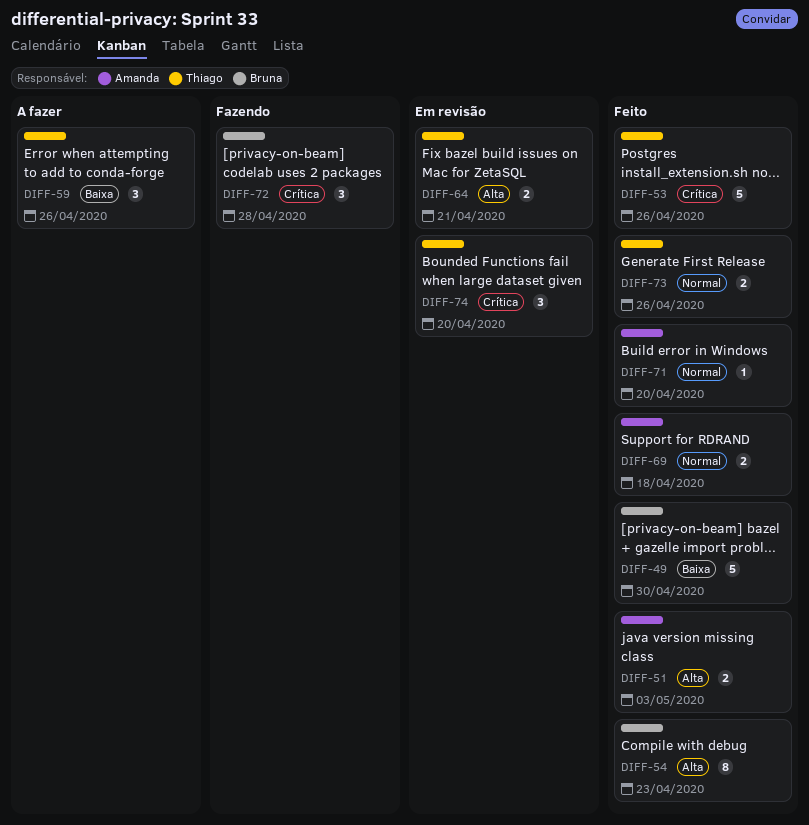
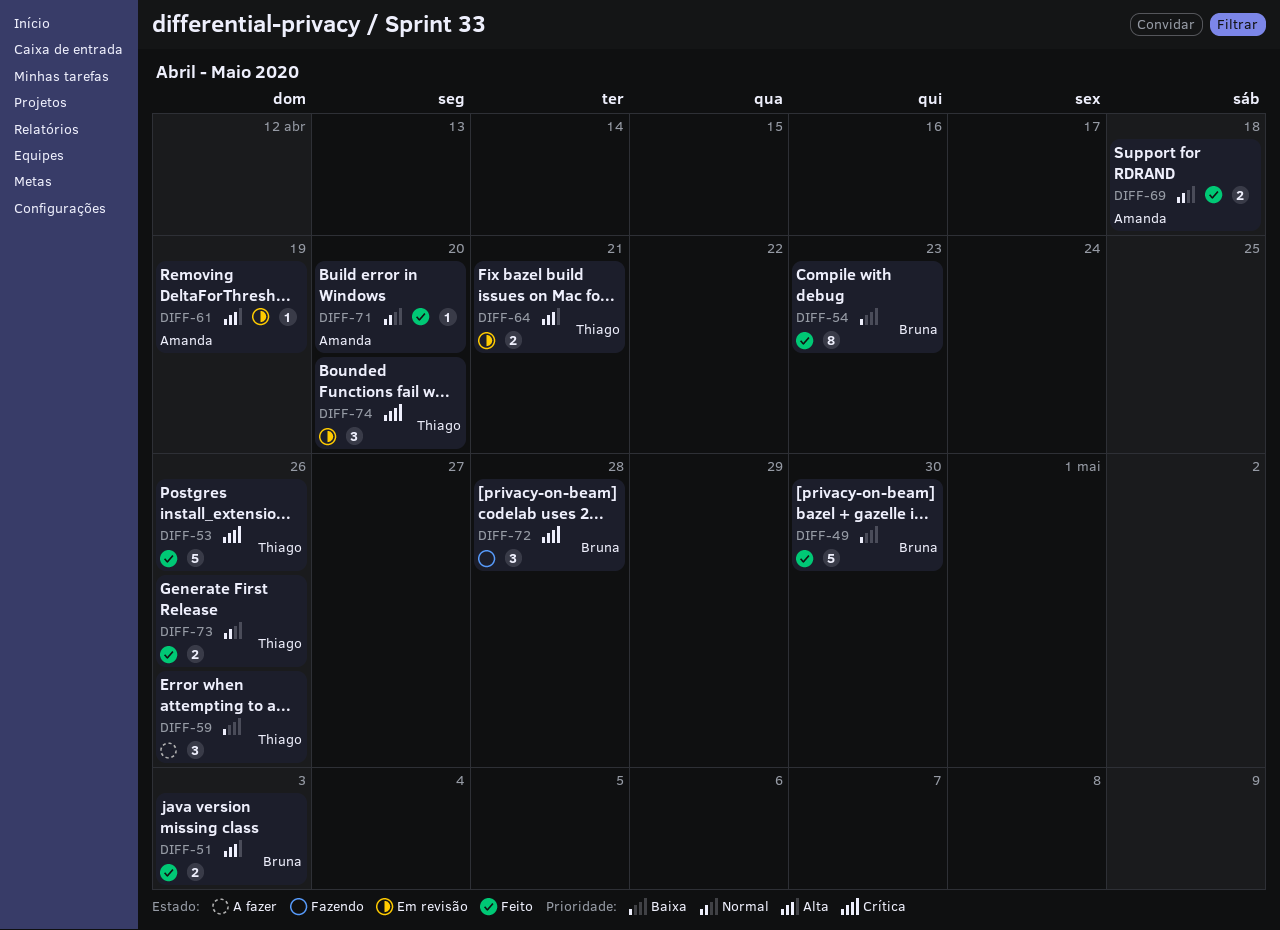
DIFF-51, owner: Amanda -> Bruna
DIFF-54, priority: Alta -> Baixa
DIFF-61: none -> present

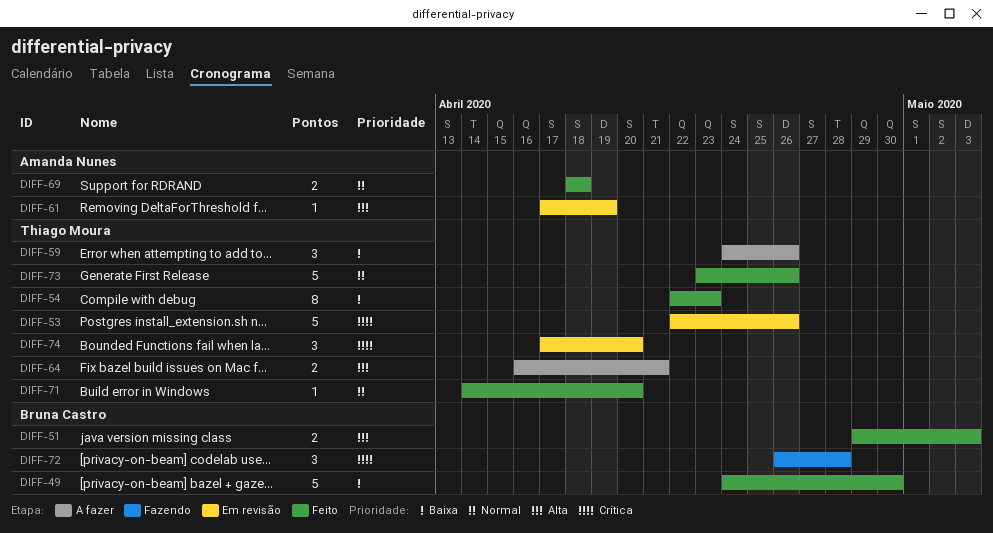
DIFF-53, status: Feito -> Em revisão
DIFF-54, owner: Bruna Castro -> Thiago Moura
DIFF-64, status: Em revisão -> A fazer
DIFF-71, owner: Amanda Nunes -> Thiago Moura
DIFF-73, estimate: 2 -> 5

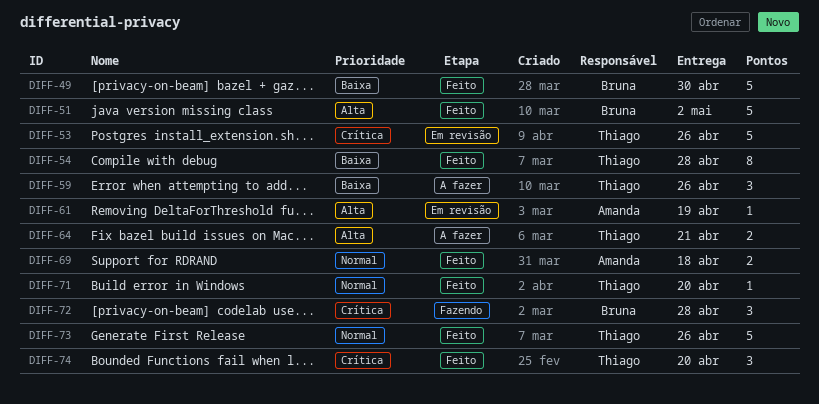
DIFF-51, estimate: 2 -> 5
DIFF-51, due: May 3 -> May 2
DIFF-54, due: Apr 23 -> Apr 28
DIFF-74, status: Em revisão -> Feito

